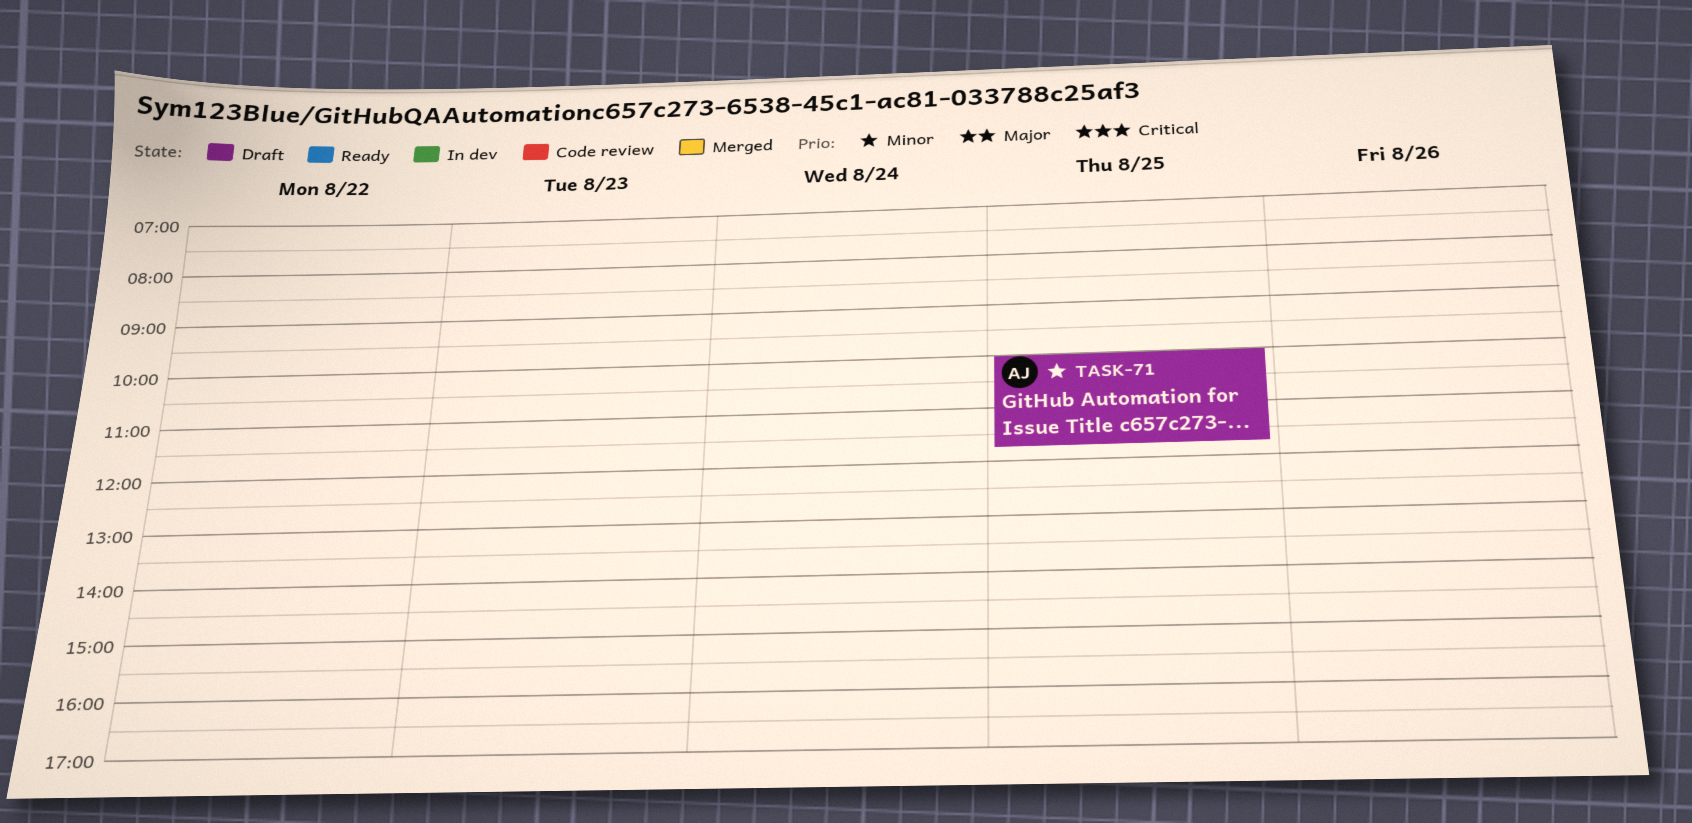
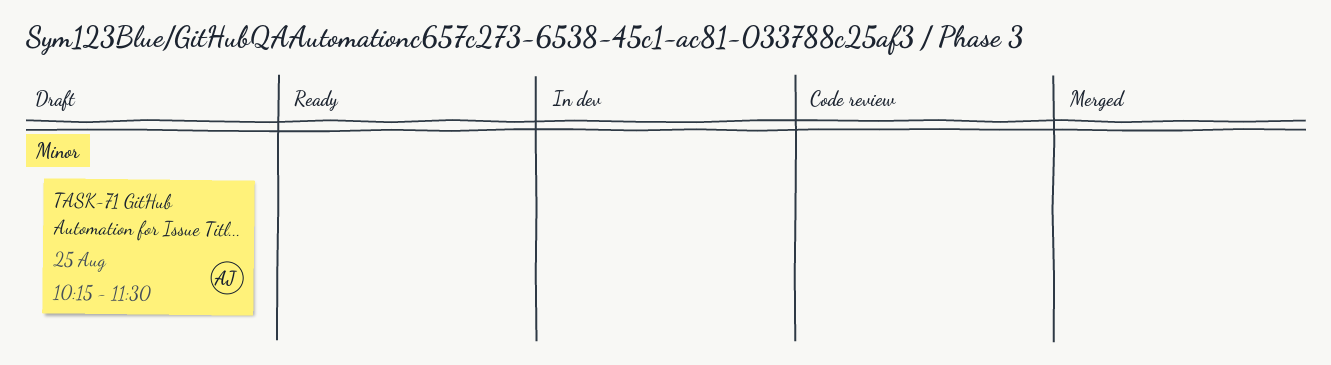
TASK-71, begins: 10:00 -> 10:15
TASK-71, ends: 11:45 -> 11:30

